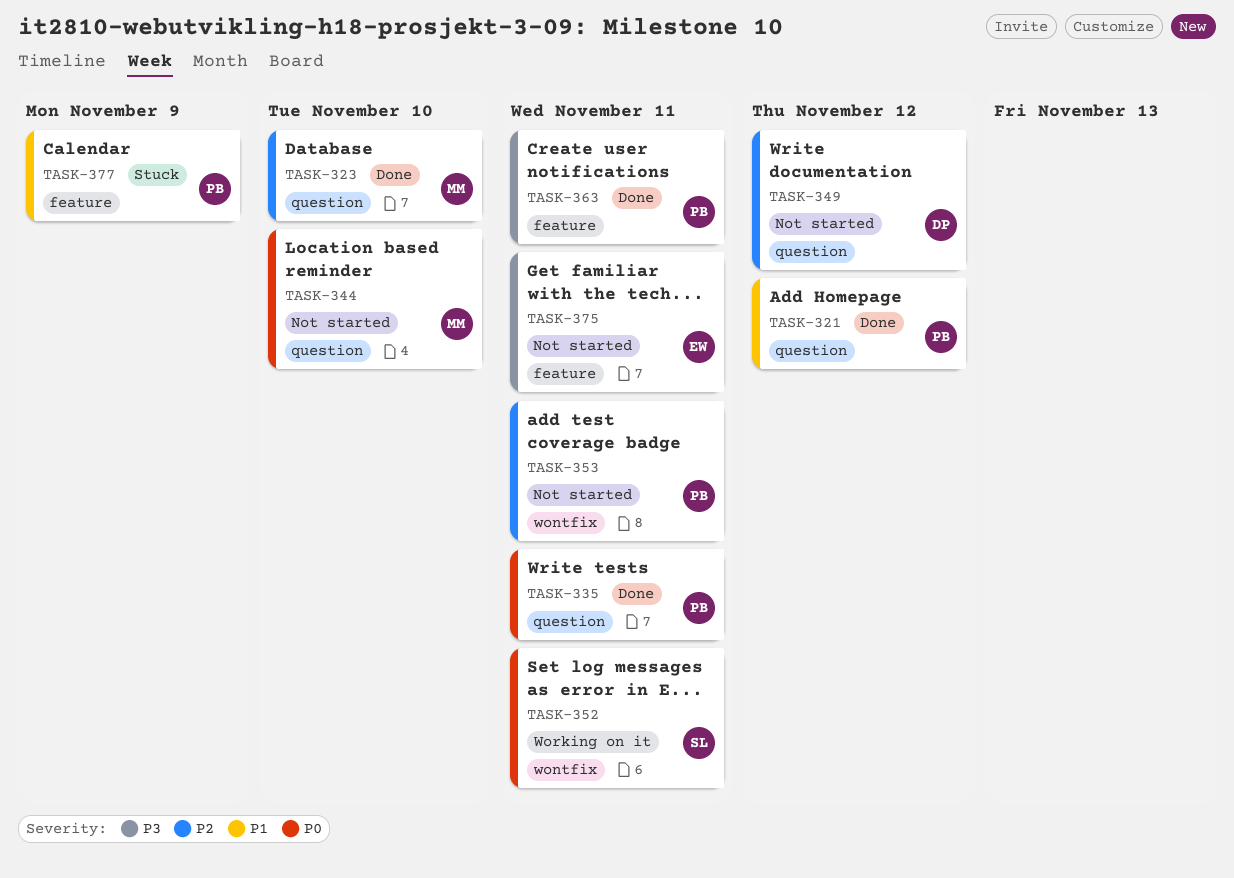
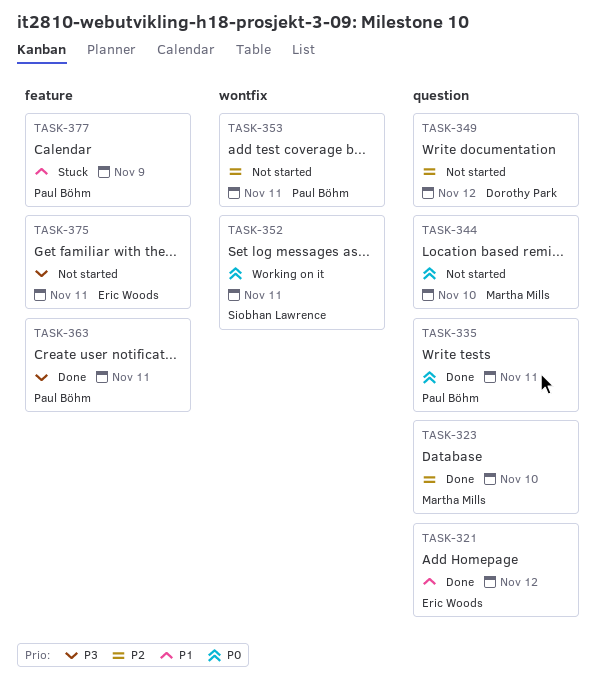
TASK-321, owner: Paul Böhm -> Eric Woods

